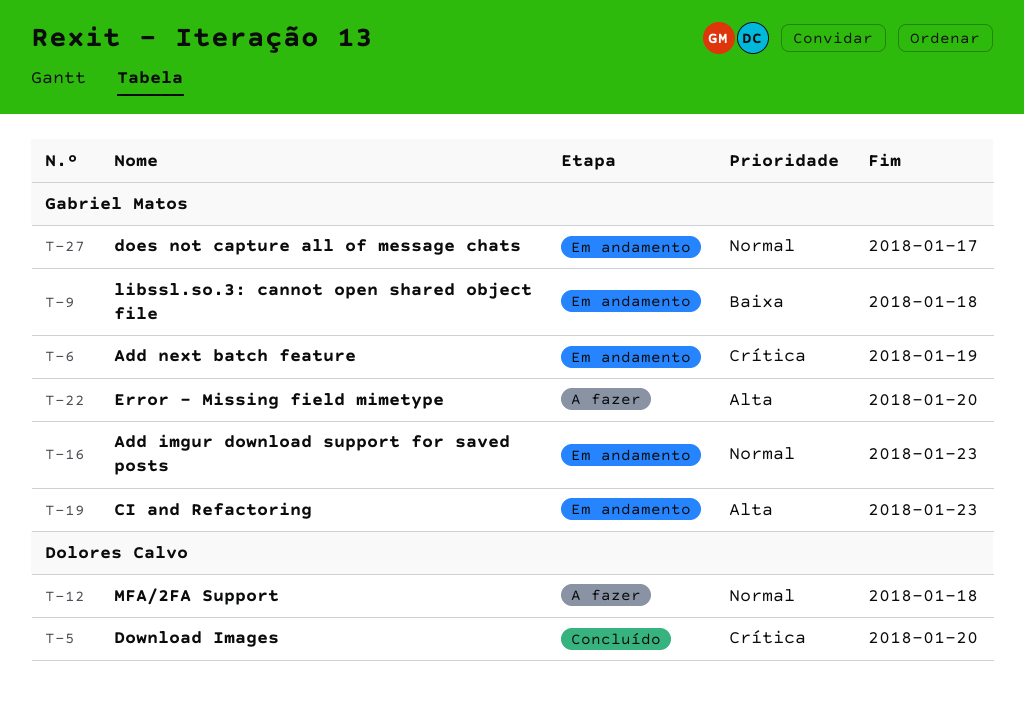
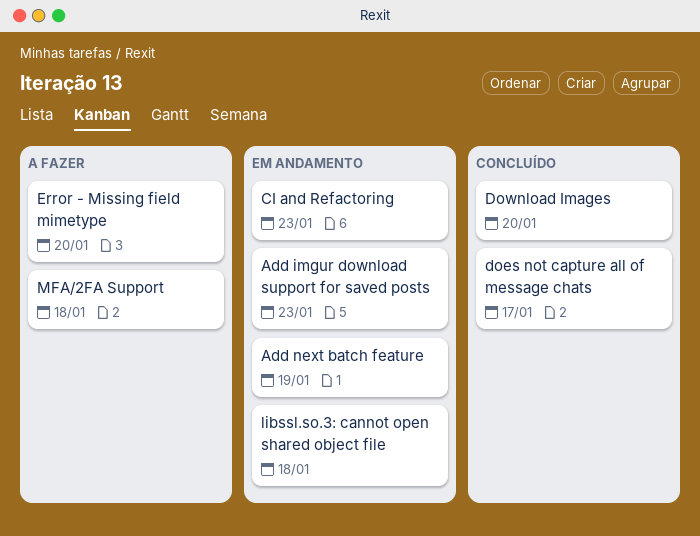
does not capture all of message chats, status: Em andamento -> Concluído

